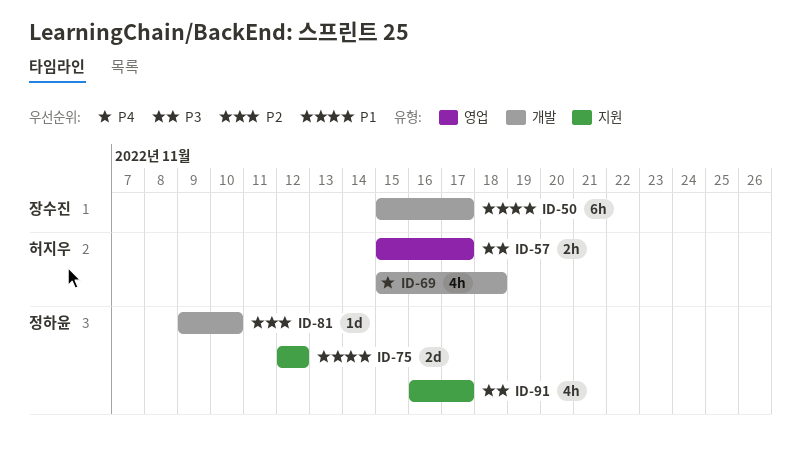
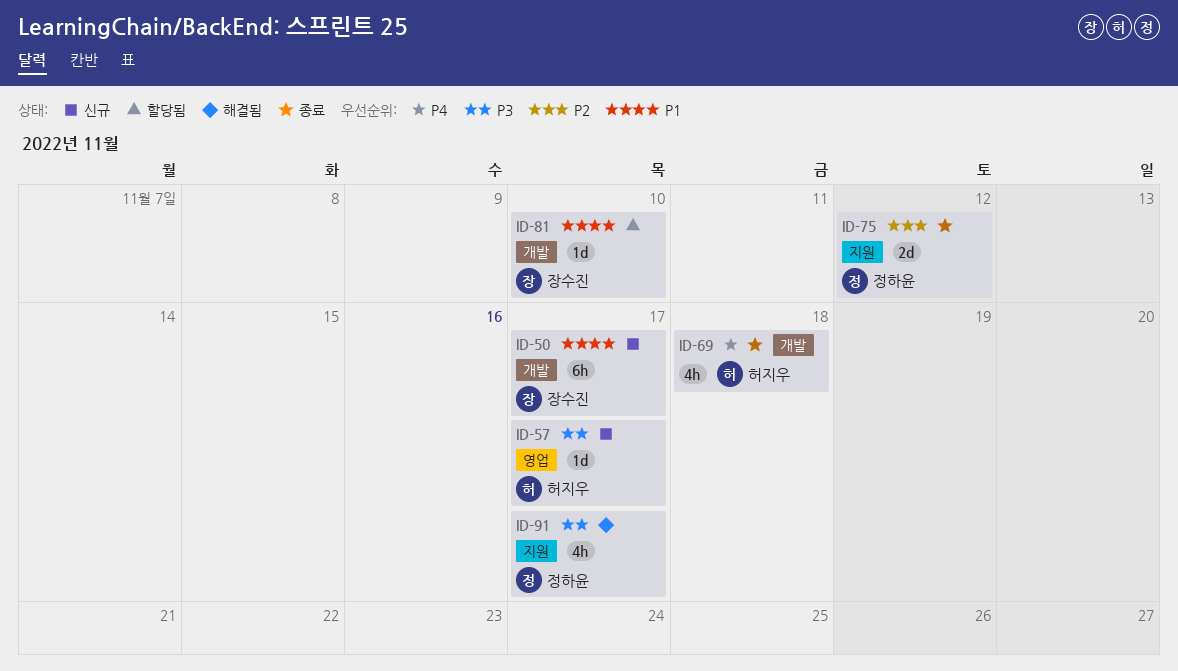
ID-57, estimate: 2h -> 1d
ID-75, priority: P1 -> P2
ID-81, owner: 정하윤 -> 장수진
ID-81, priority: P2 -> P1

